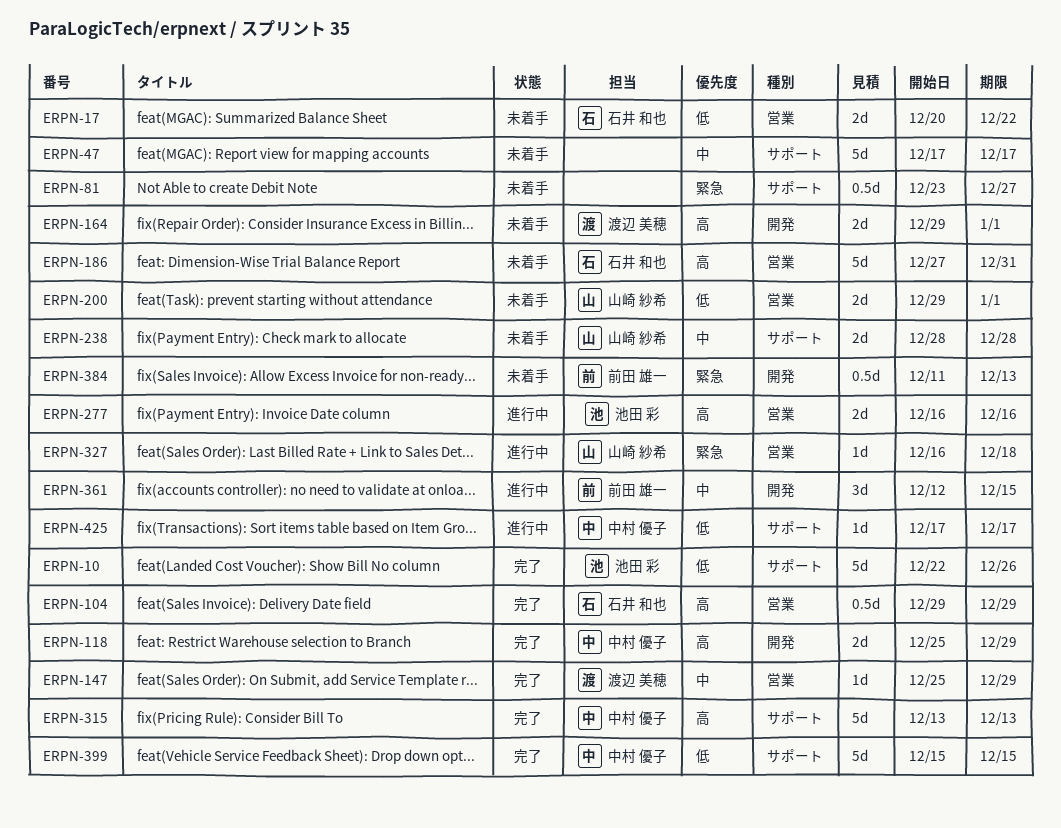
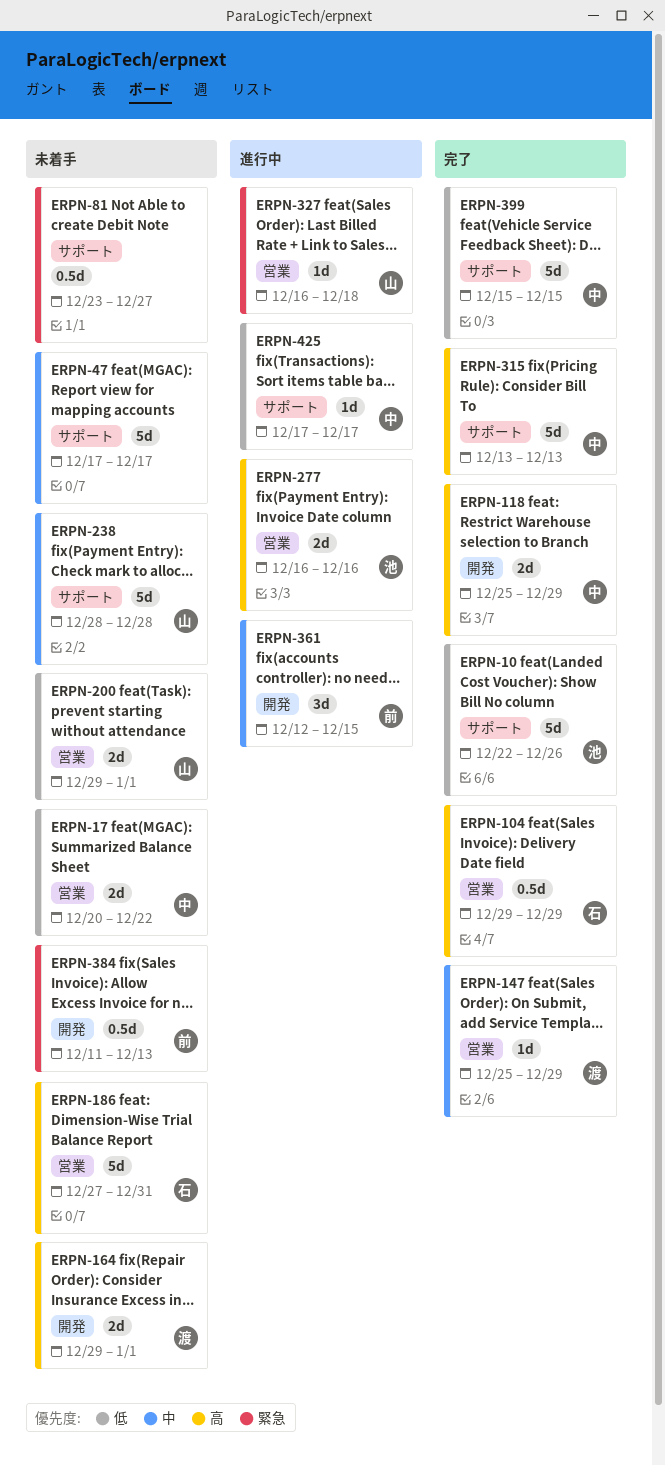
ERPN-17, owner: 石井 和也 -> 中村 優子
ERPN-238, estimate: 2d -> 5d

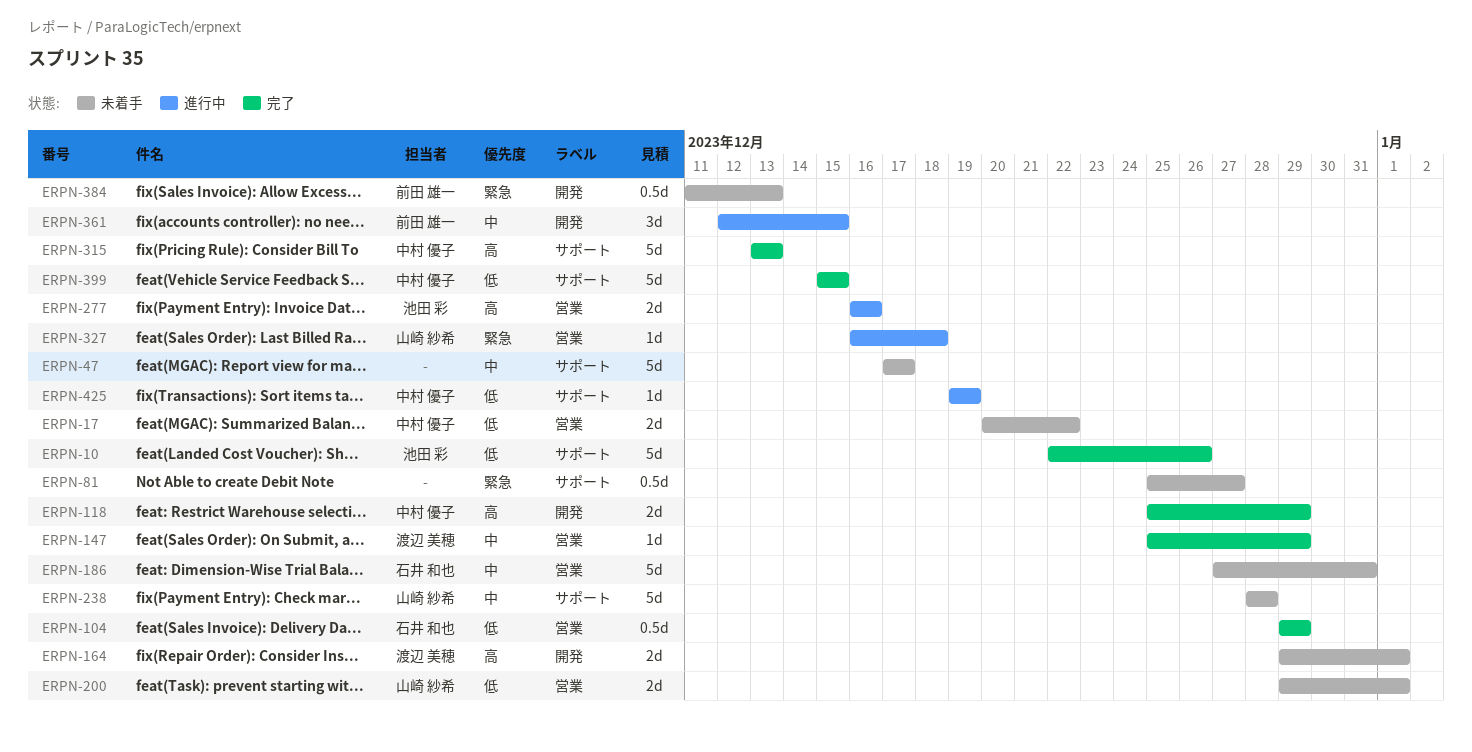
ERPN-81, start: Dec 23 -> Dec 25
ERPN-104, priority: 高 -> 低
ERPN-186, priority: 高 -> 中
ERPN-425, start: Dec 17 -> Dec 19
ERPN-425, due: Dec 17 -> Dec 19

